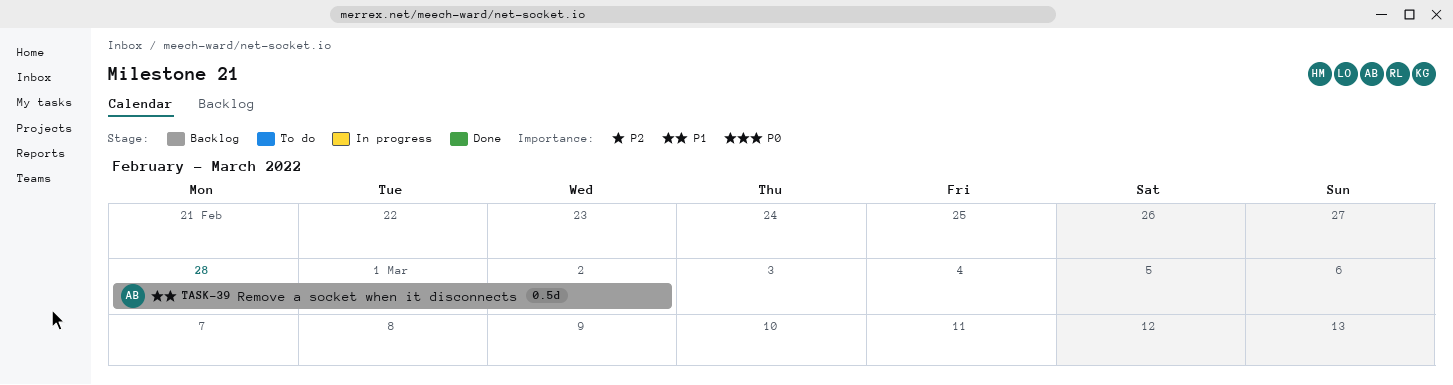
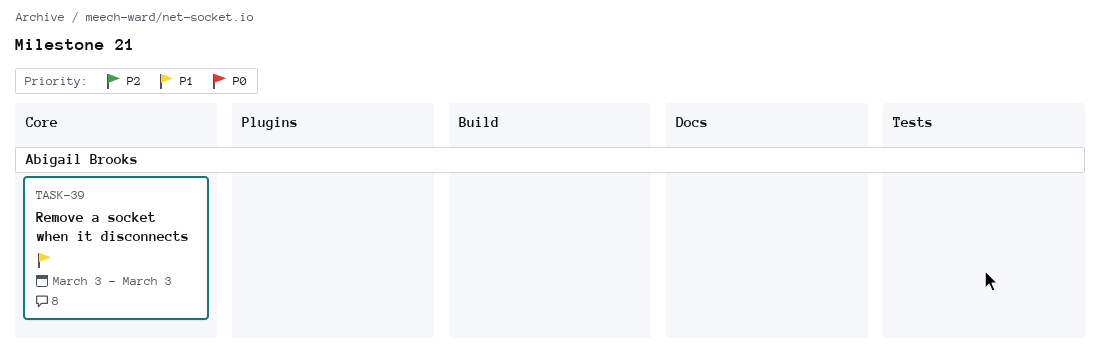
TASK-39, start: Feb 28 -> Mar 3
TASK-39, due: Mar 2 -> Mar 3

